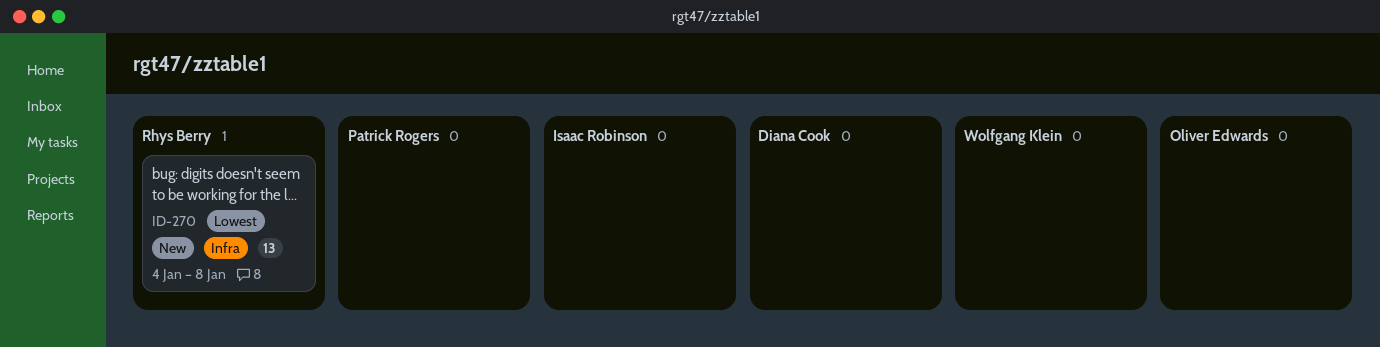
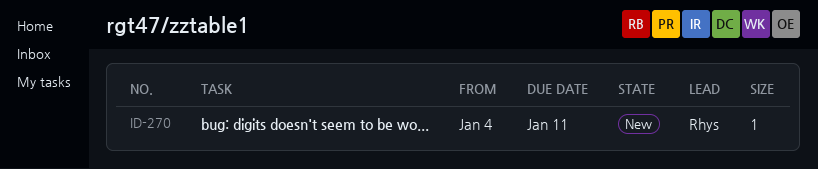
ID-270, estimate: 13 -> 1
ID-270, due: Jan 8 -> Jan 11

